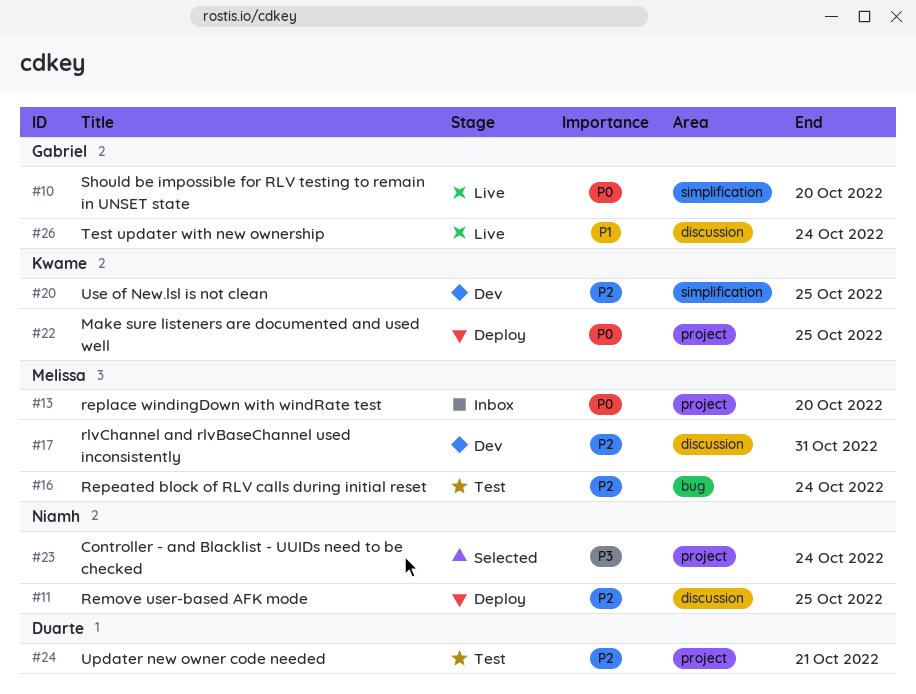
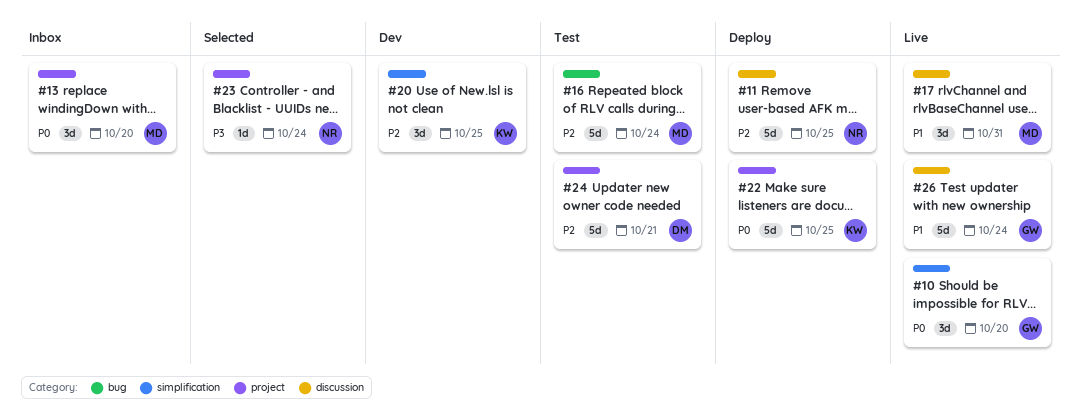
#17, status: Dev -> Live
#17, priority: P2 -> P1

